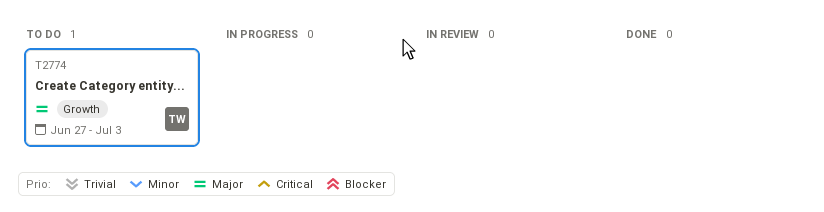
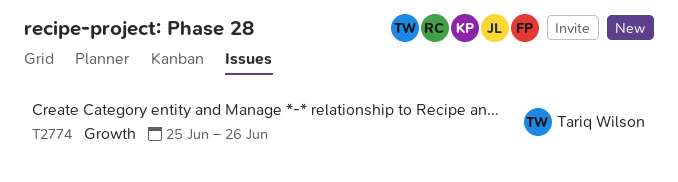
T2774, start: Jun 27 -> Jun 25
T2774, due: Jul 3 -> Jun 26

